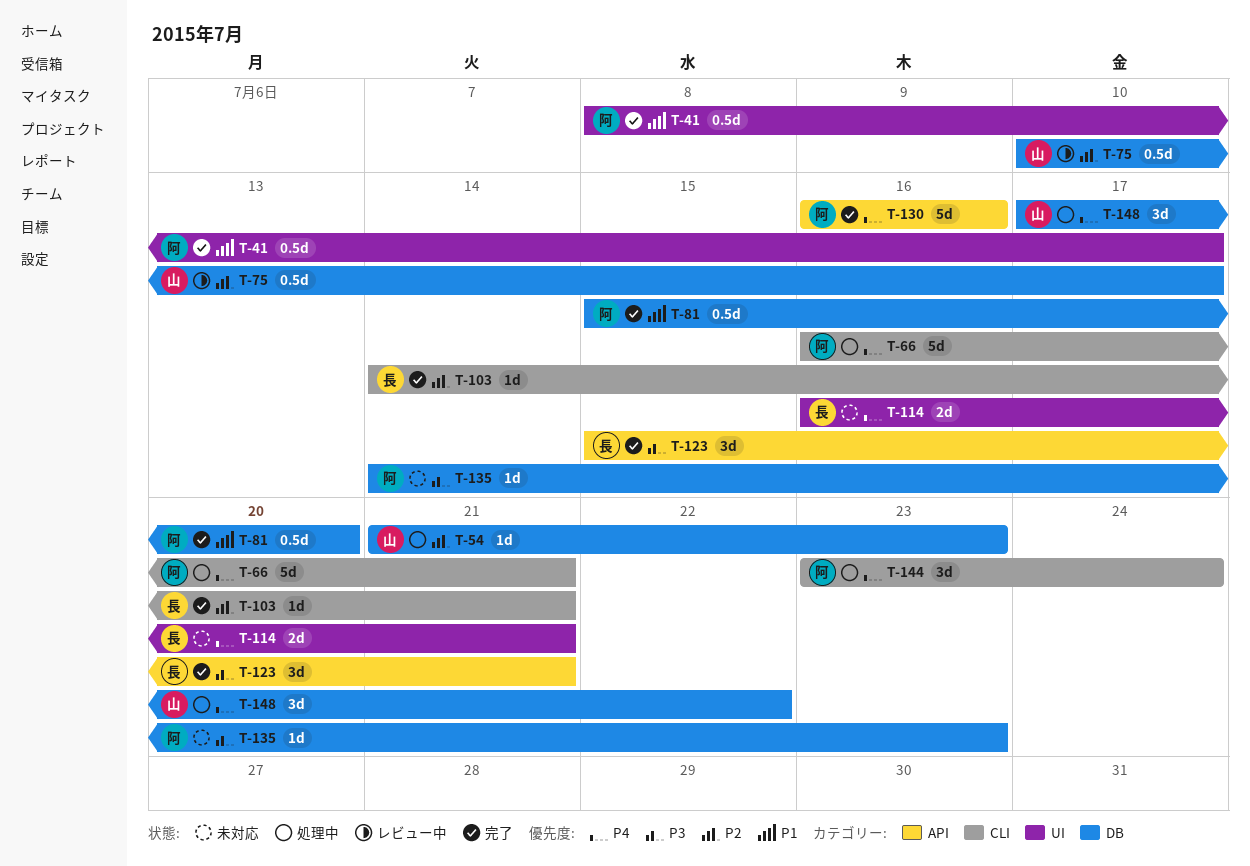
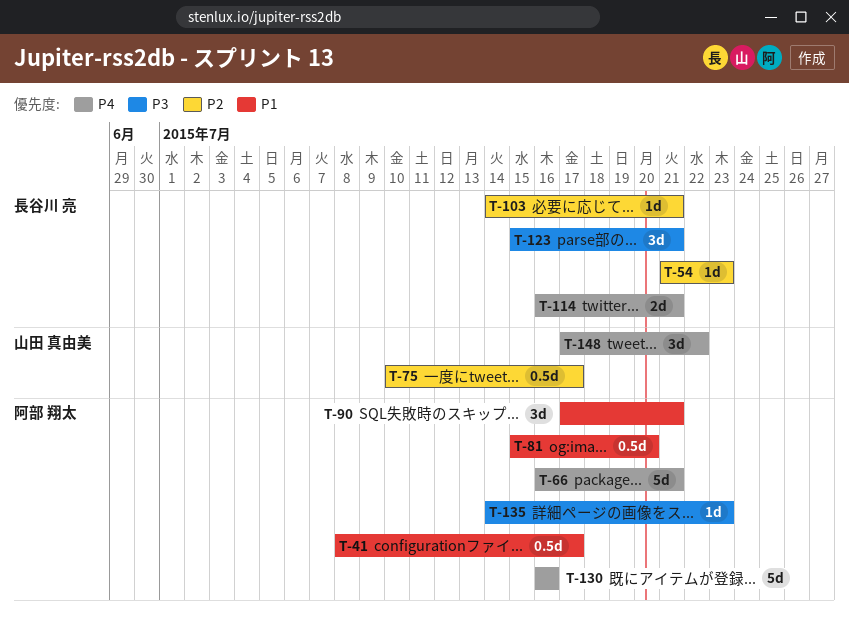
T-54, owner: 山田 真由美 -> 長谷川 亮
T-90: none -> present
T-144: present -> none

